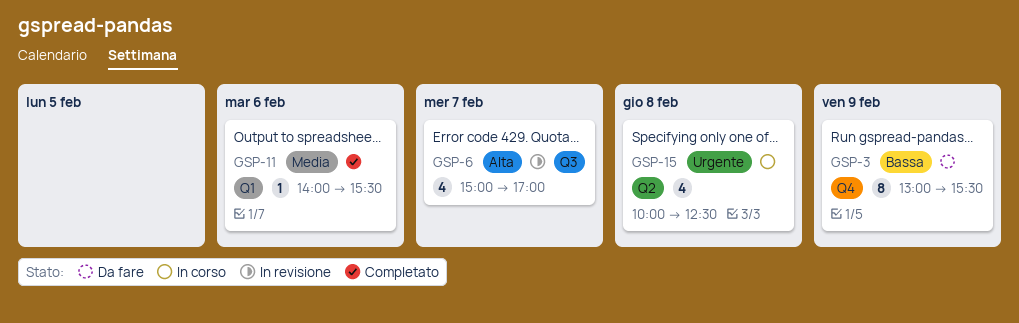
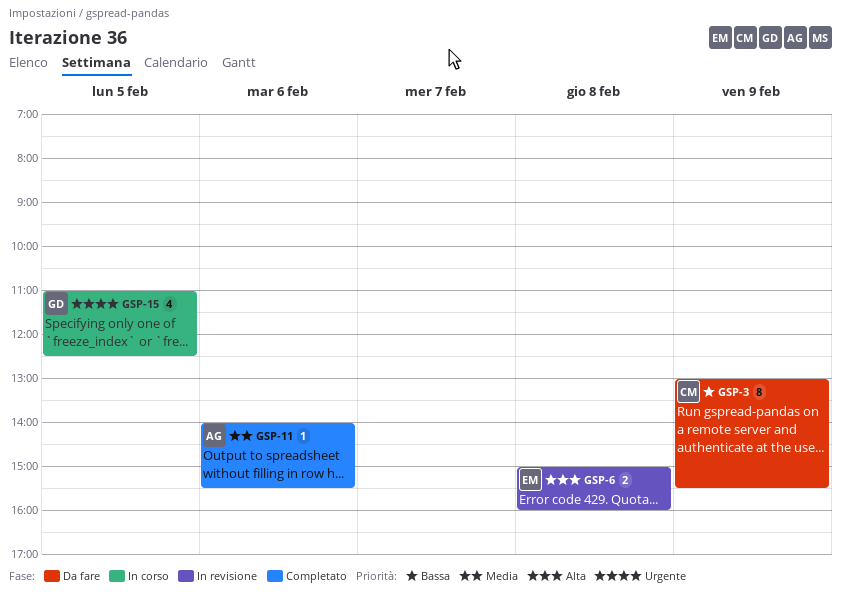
GSP-6, estimate: 4 -> 2
GSP-6, day: Feb 7 -> Feb 8
GSP-6, ends: 17:00 -> 16:00
GSP-15, day: Feb 8 -> Feb 5
GSP-15, begins: 10:00 -> 11:00

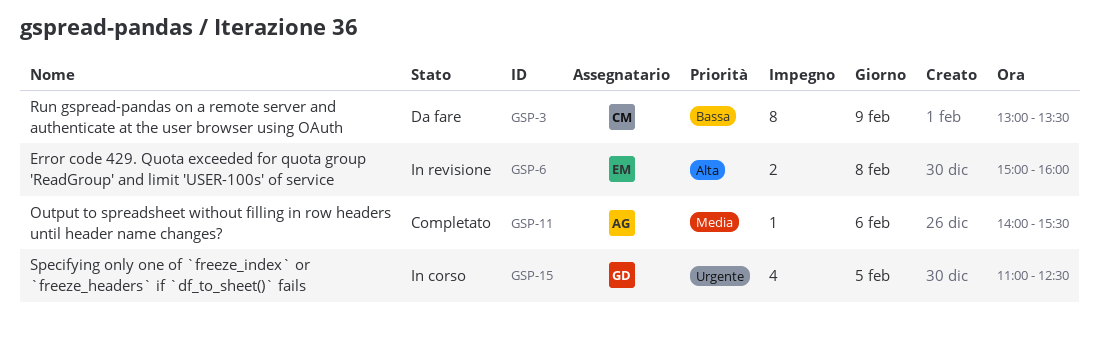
GSP-3, ends: 15:30 -> 13:30

